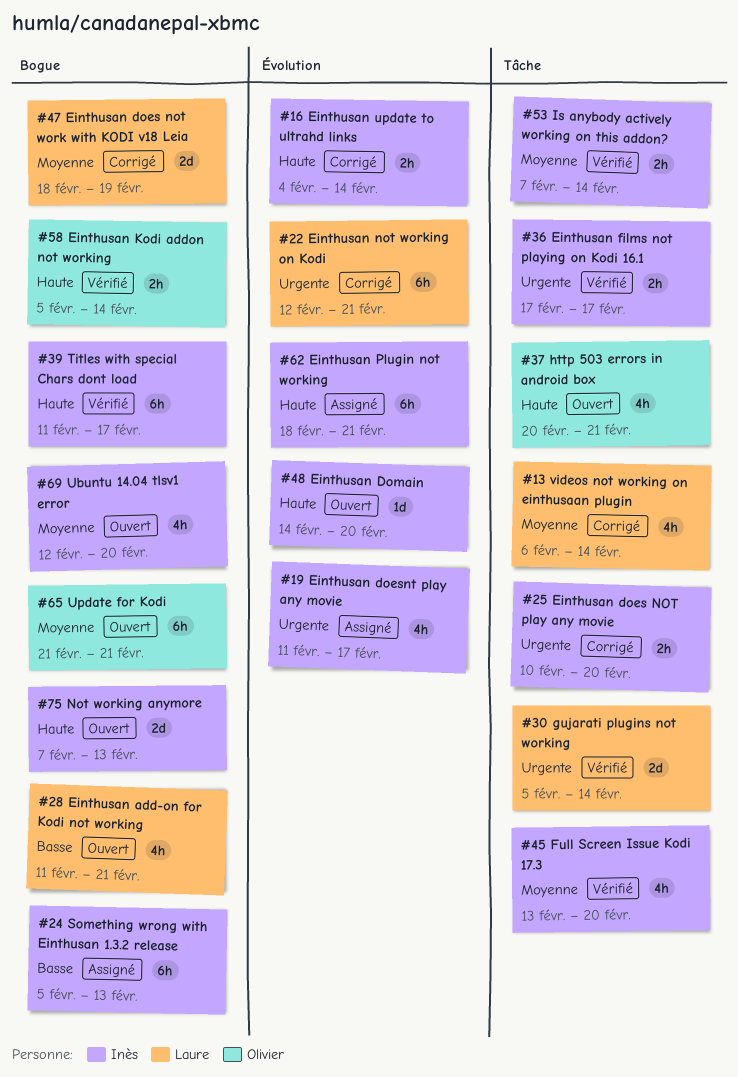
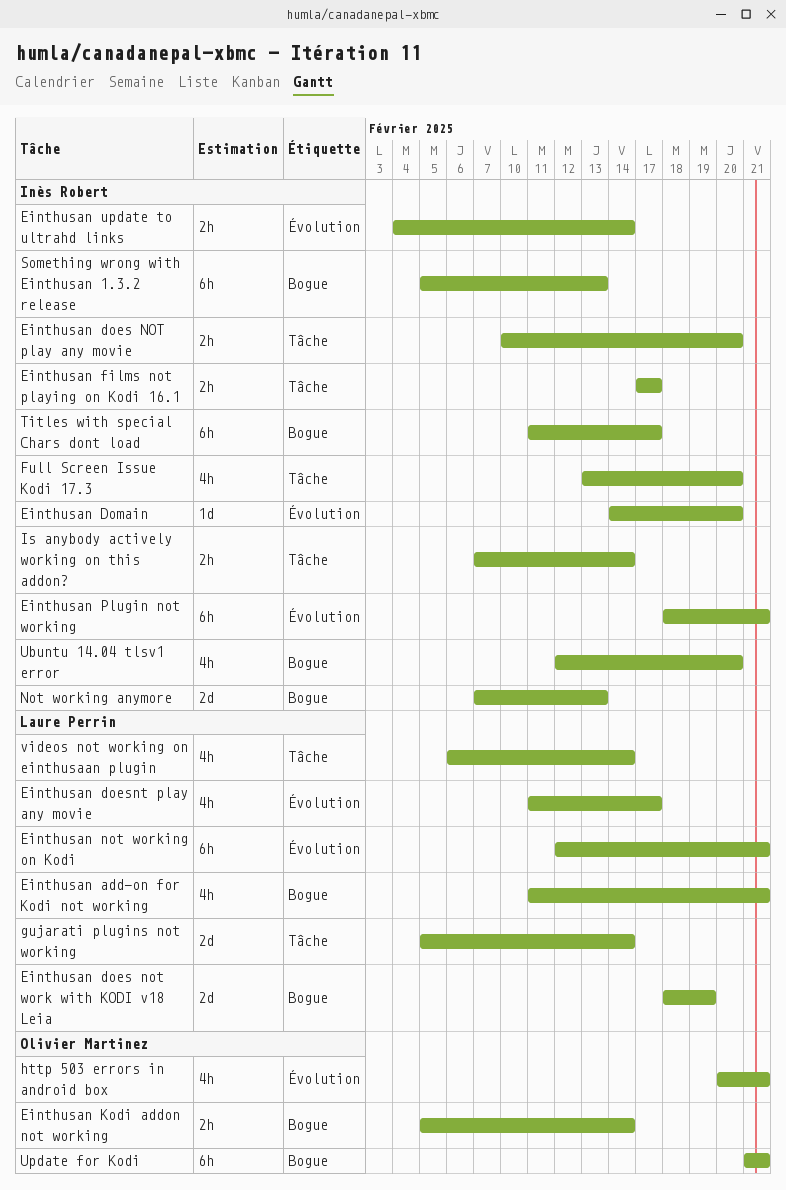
Einthusan doesnt play any movie, owner: Inès Robert -> Laure Perrin
http 503 errors in android box, label: Tâche -> Évolution

